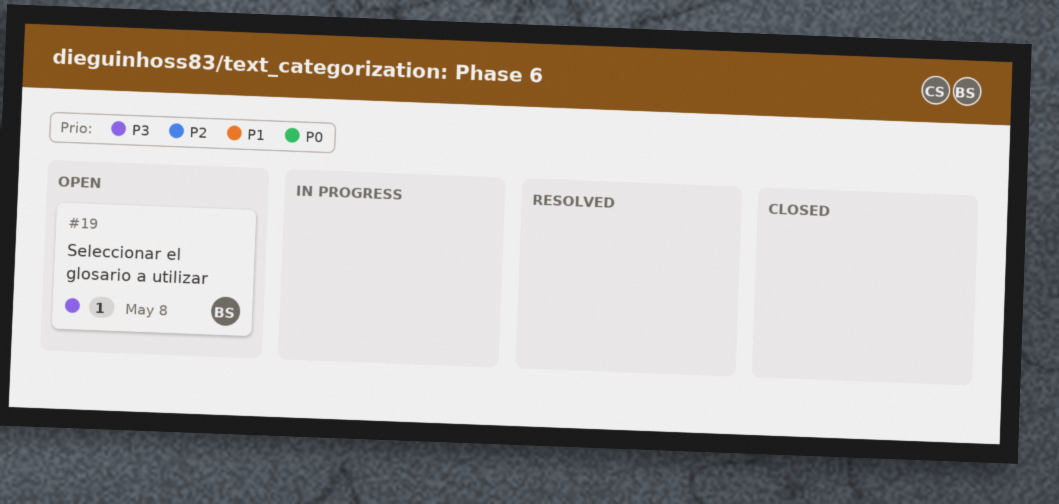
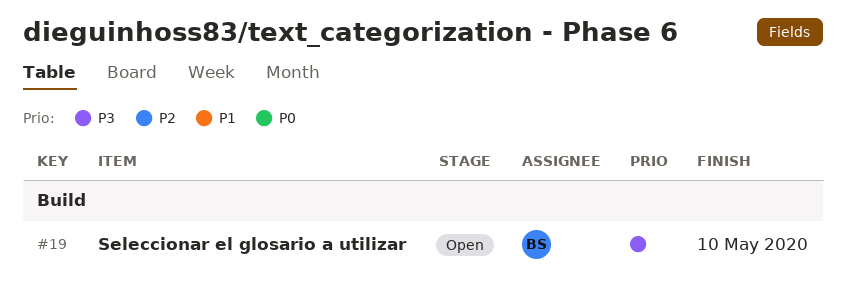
#19, due: May 8 -> May 10

